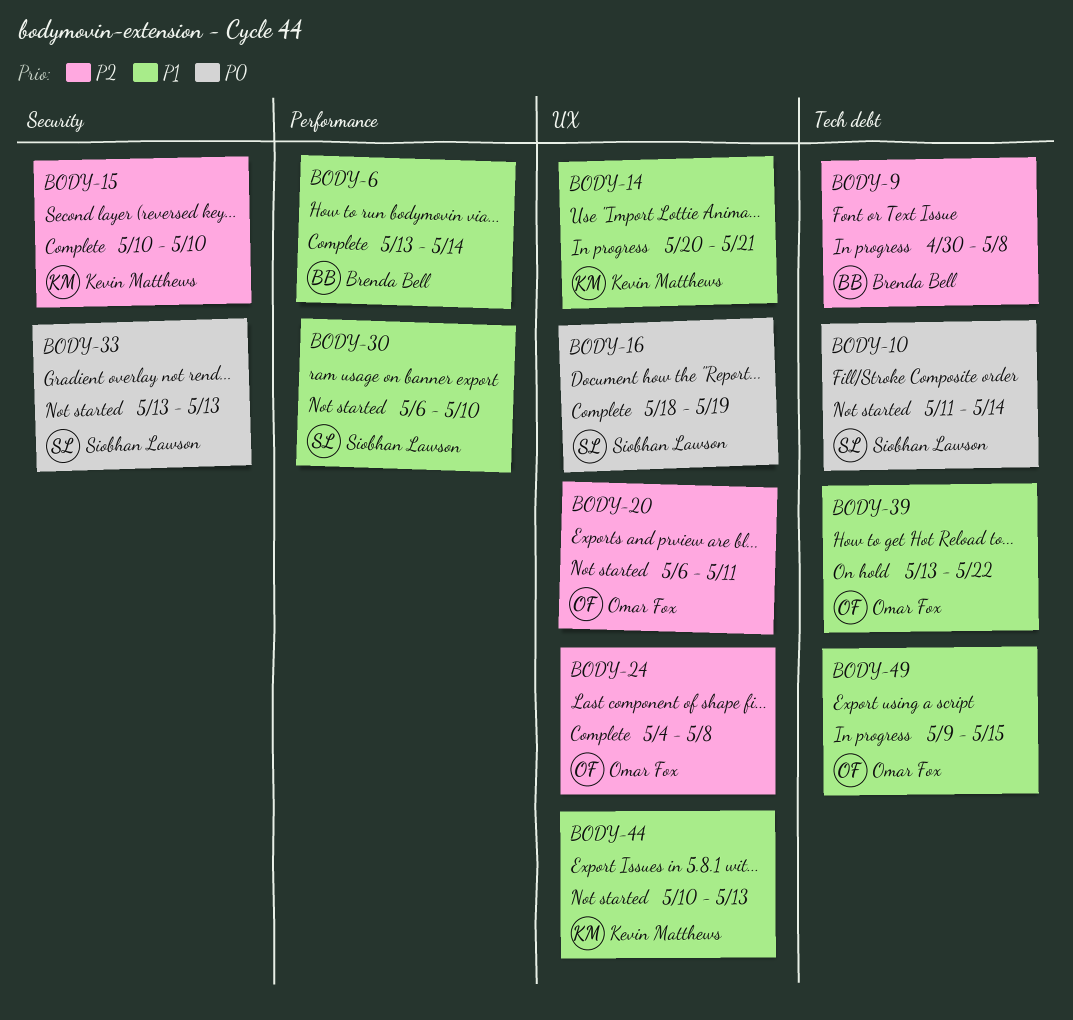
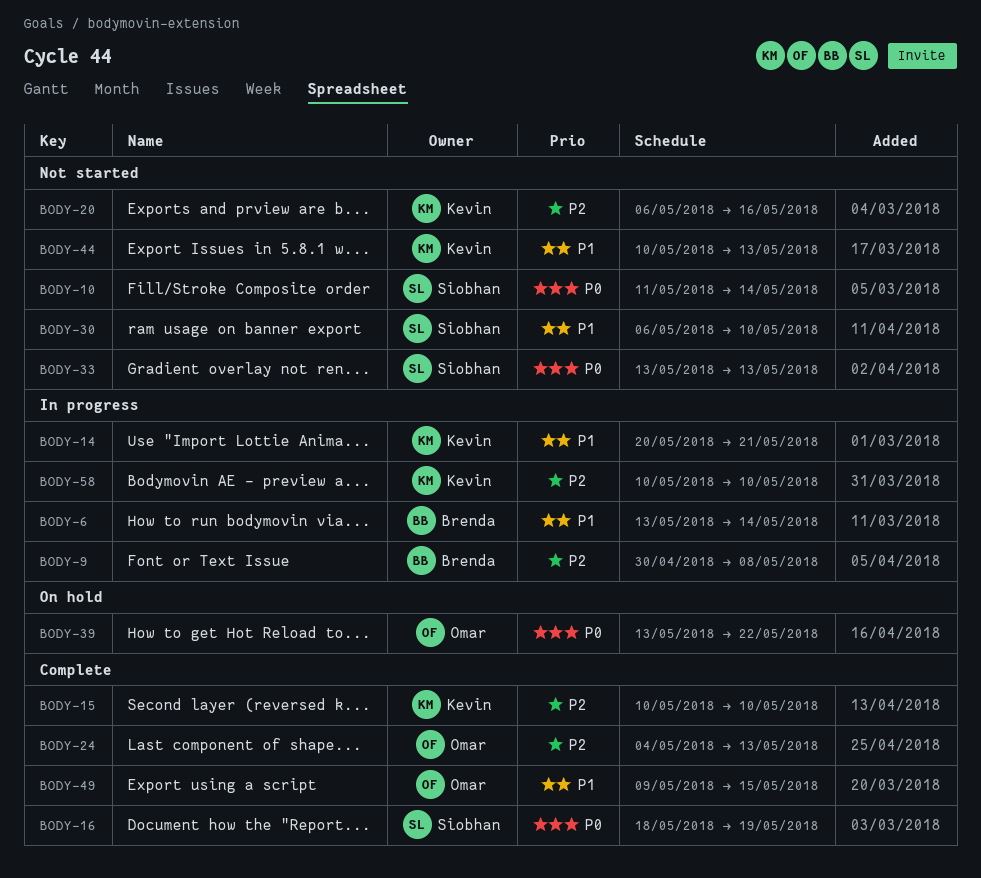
BODY-6, status: Complete -> In progress
BODY-20, owner: Omar Fox -> Kevin Matthews
BODY-20, due: May 11 -> May 16
BODY-24, due: May 8 -> May 13
BODY-39, priority: P1 -> P0
BODY-49, status: In progress -> Complete
BODY-58: none -> present

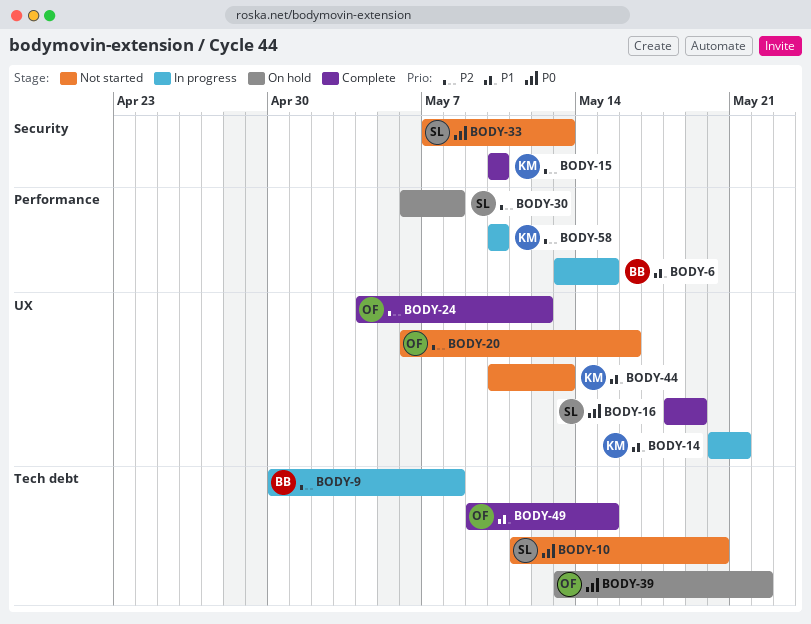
BODY-6, due: May 14 -> May 15
BODY-10, due: May 14 -> May 20
BODY-20, owner: Kevin -> Omar
BODY-24, due: May 13 -> May 12
BODY-30, status: Not started -> On hold
BODY-30, priority: P1 -> P2
BODY-30, due: May 10 -> May 8
BODY-33, start: May 13 -> May 7

